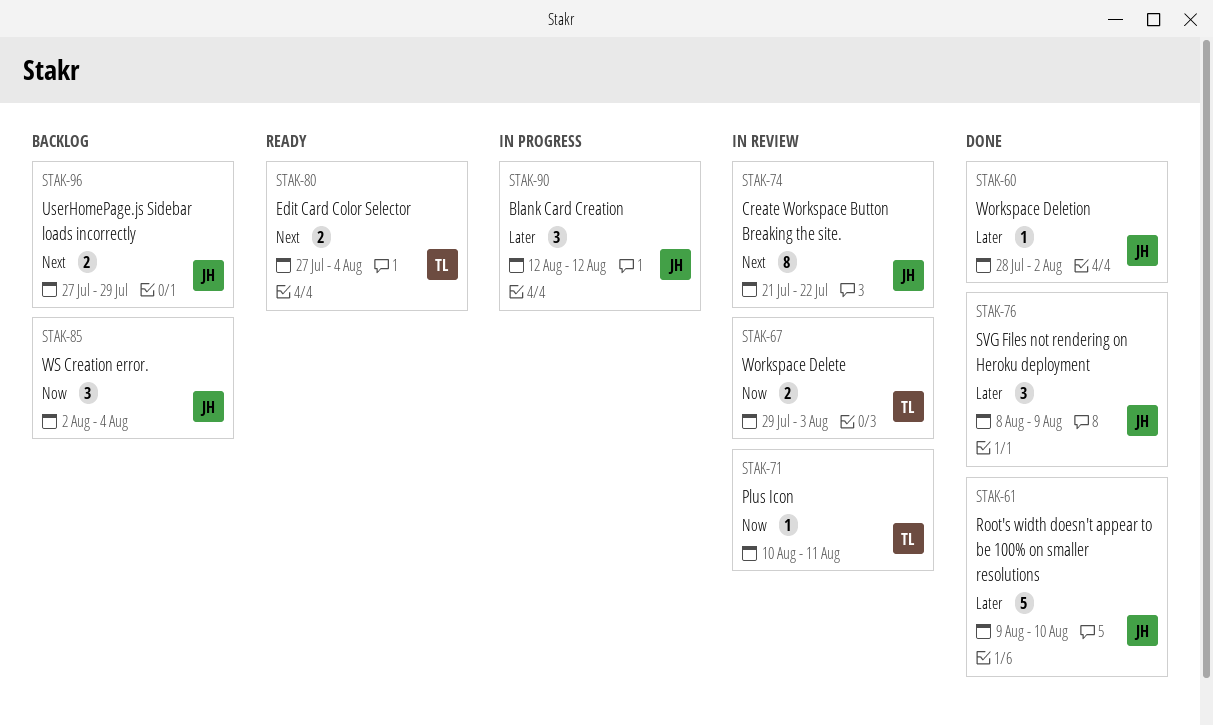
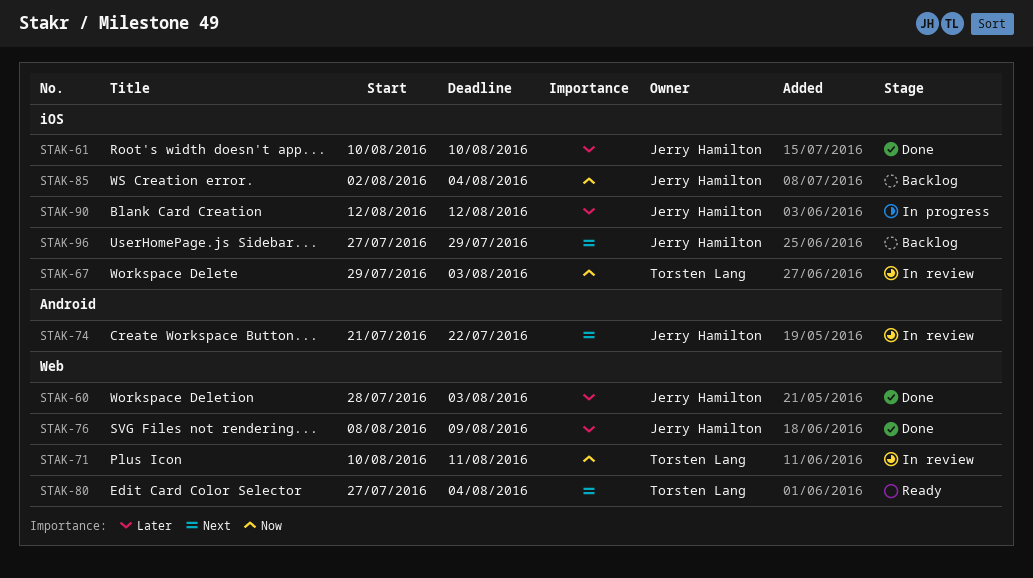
STAK-60, due: Aug 2 -> Aug 3
STAK-61, start: Aug 9 -> Aug 10

